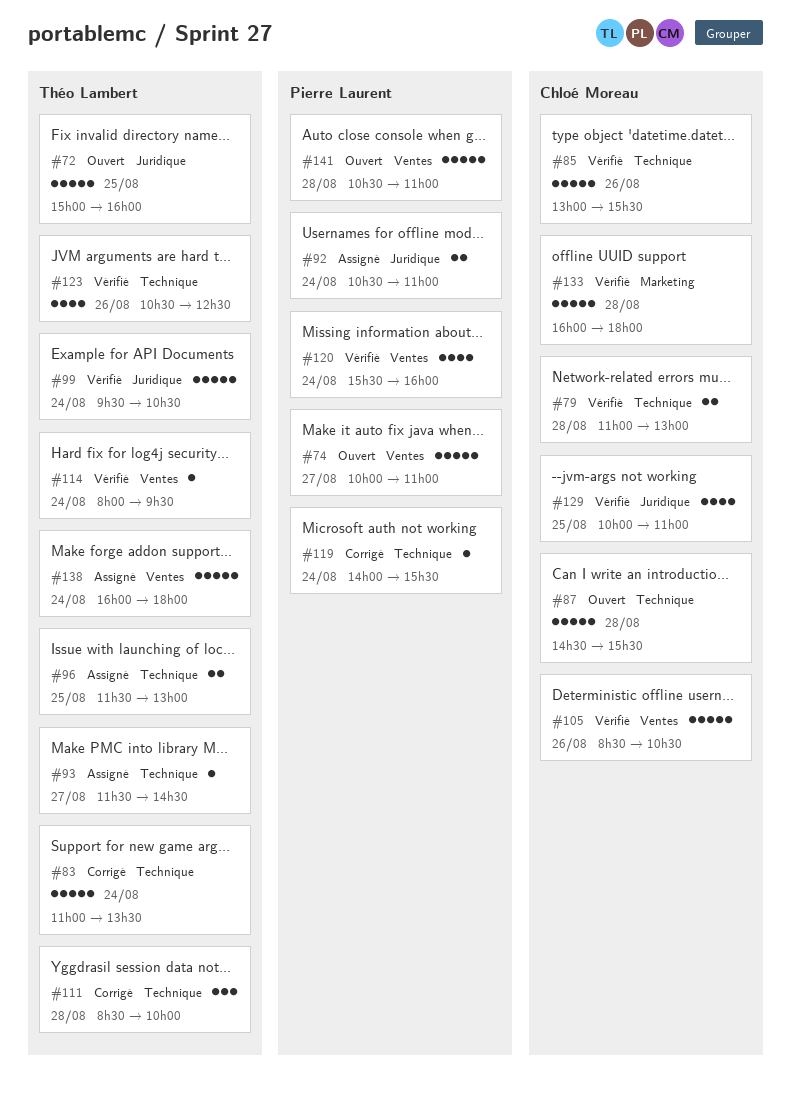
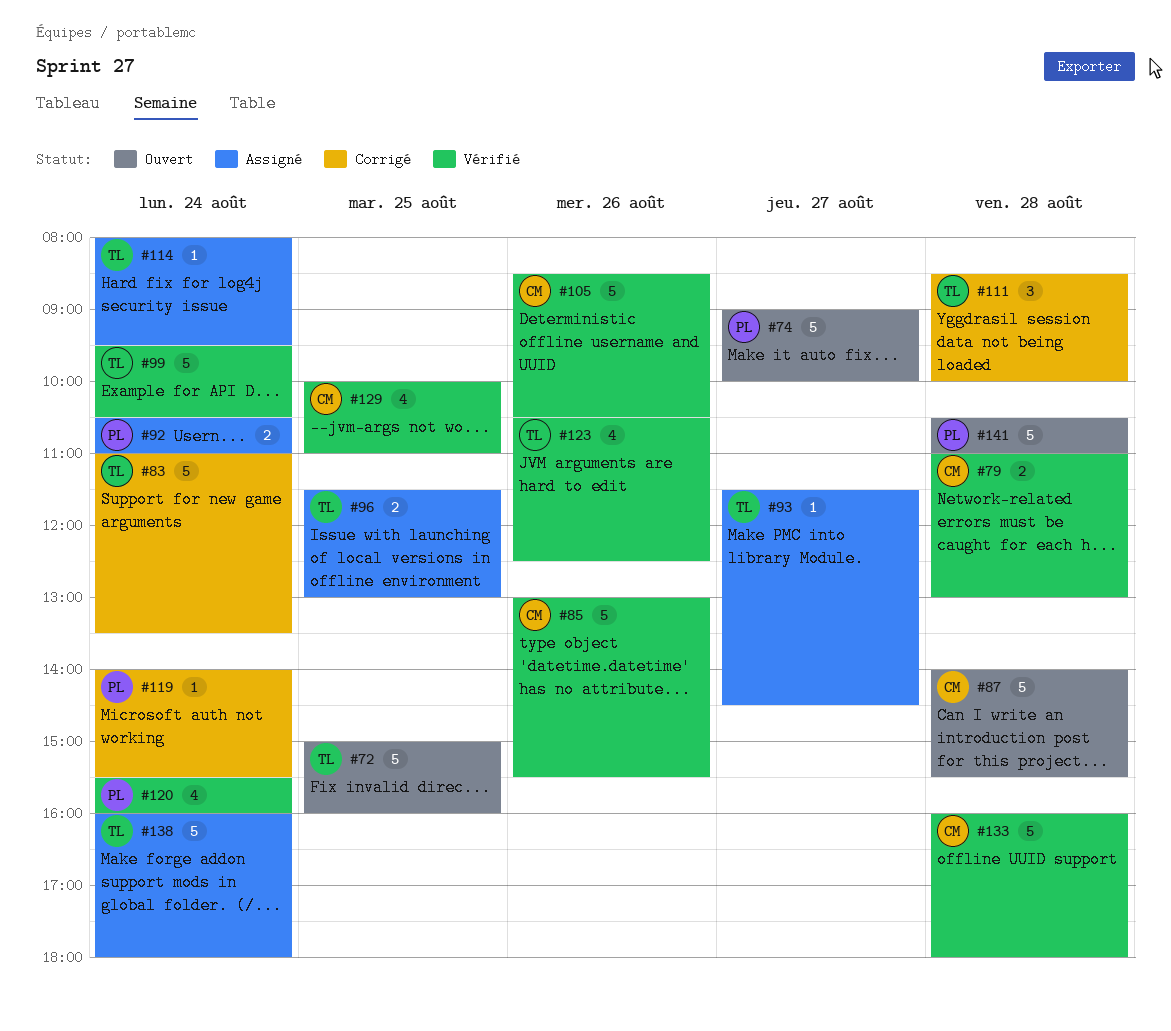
#74, begins: 10:00 -> 09:00
#74, ends: 11:00 -> 10:00
#87, begins: 14:30 -> 14:00
#114, status: Vérifié -> Assigné

